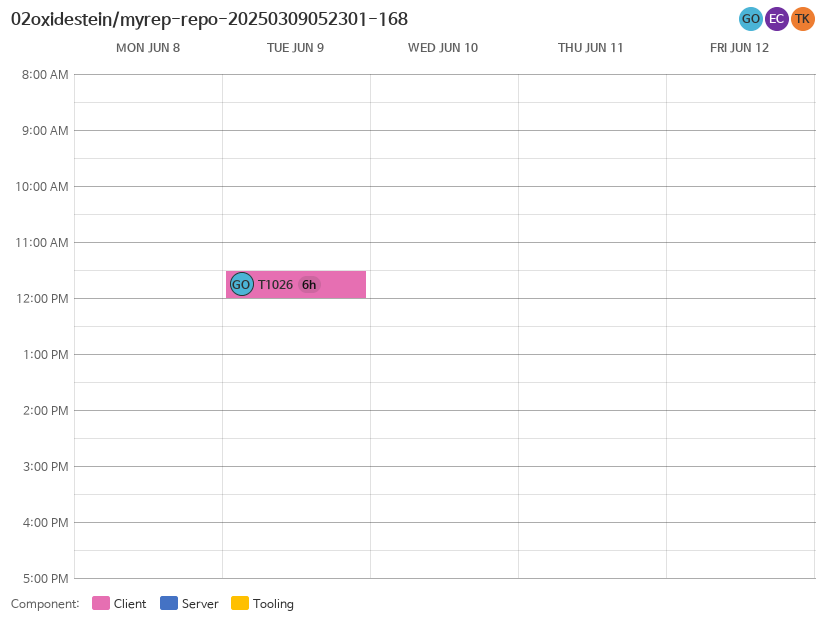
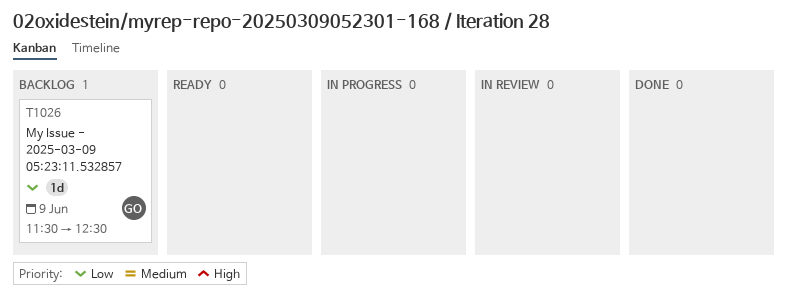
T1026, estimate: 6h -> 1d
T1026, ends: 12:00 -> 12:30

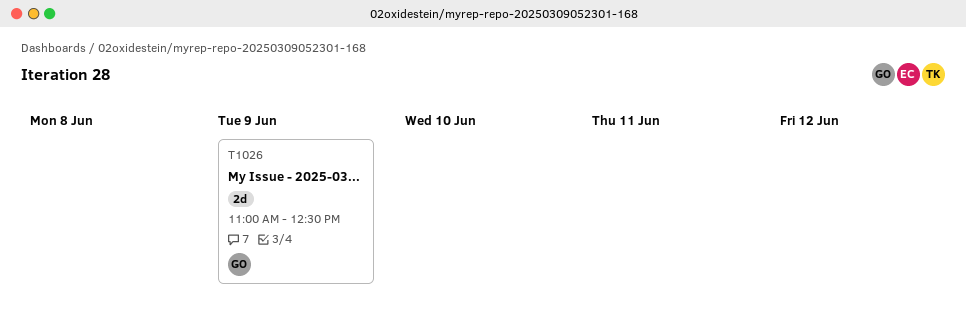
T1026, estimate: 1d -> 2d
T1026, begins: 11:30 -> 11:00

